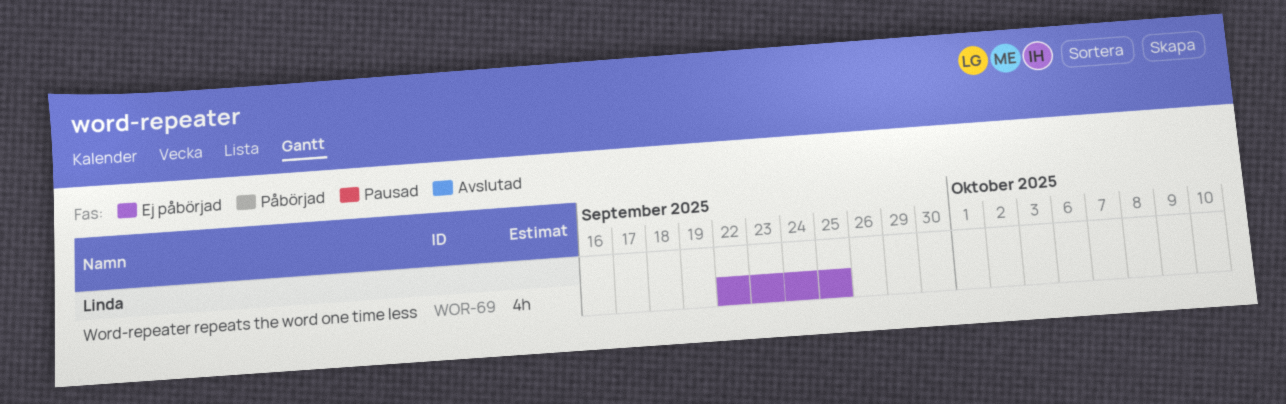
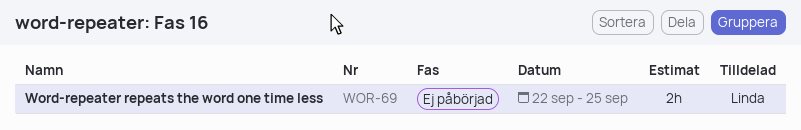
WOR-69, estimate: 4h -> 2h

